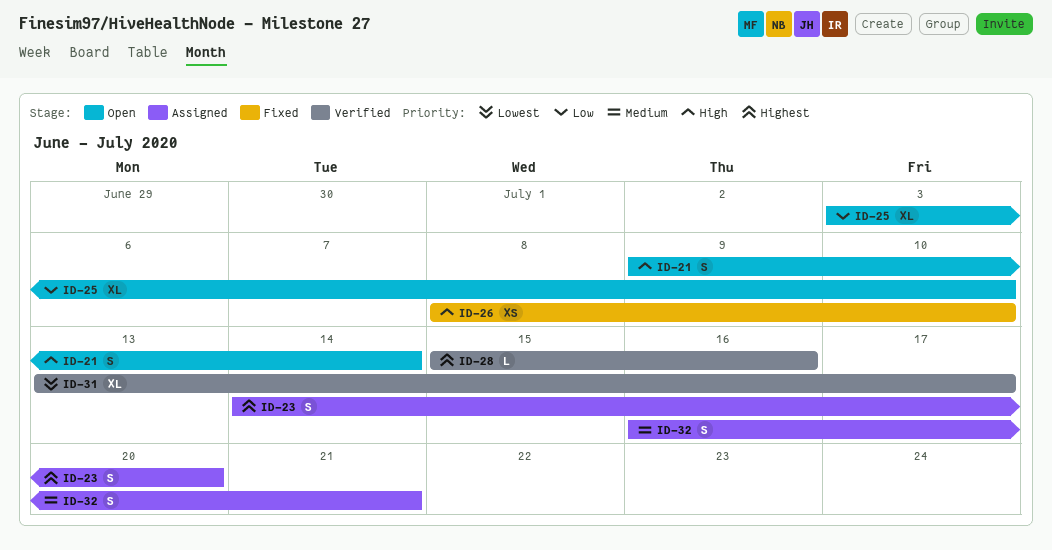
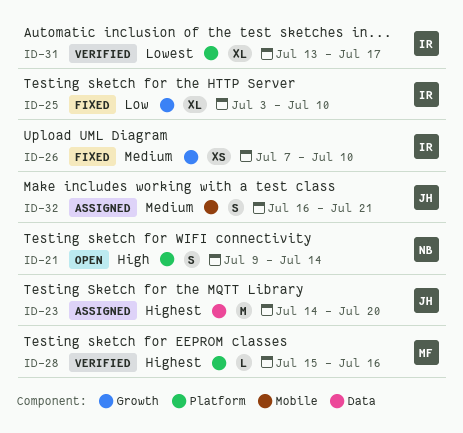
ID-23, estimate: S -> M
ID-25, status: Open -> Fixed
ID-26, priority: High -> Medium
ID-26, start: Jul 8 -> Jul 7

